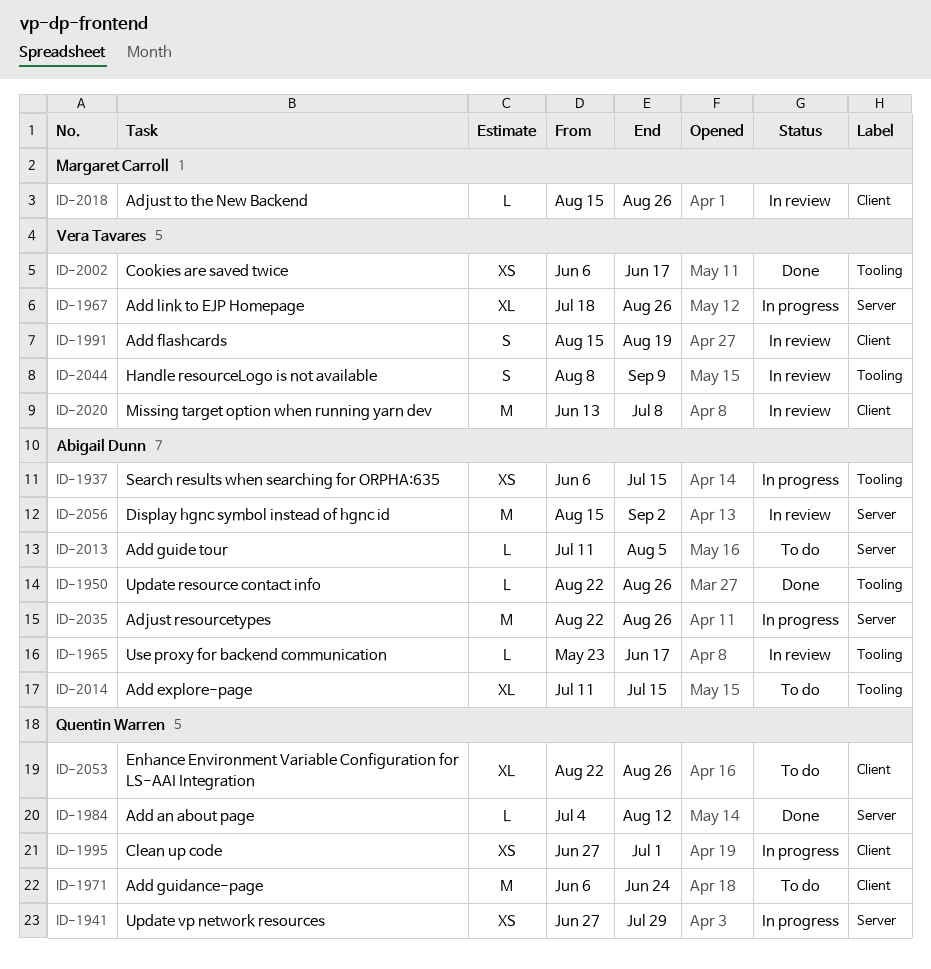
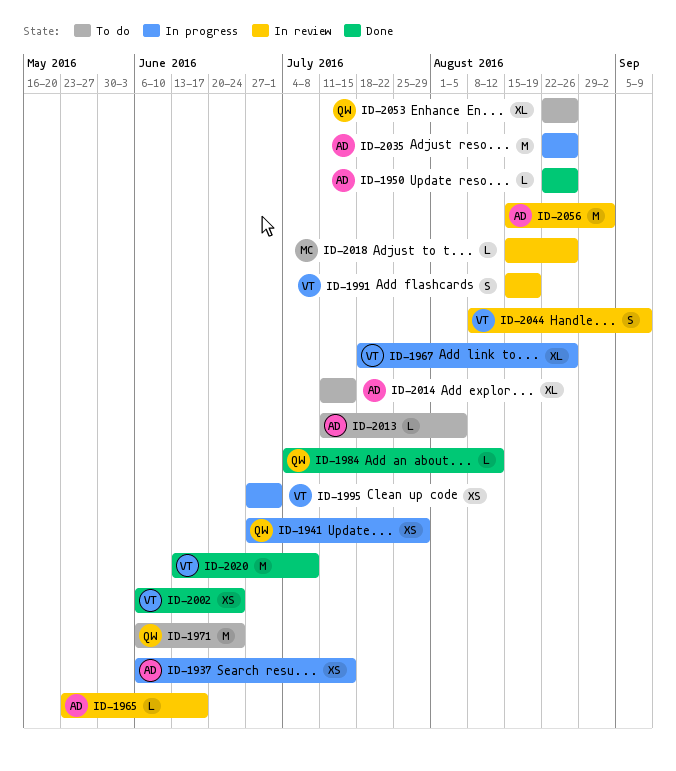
ID-1995, owner: Quentin Warren -> Vera Tavares
ID-2002, due: Jun 17 -> Jun 24
ID-2020, status: In review -> Done

